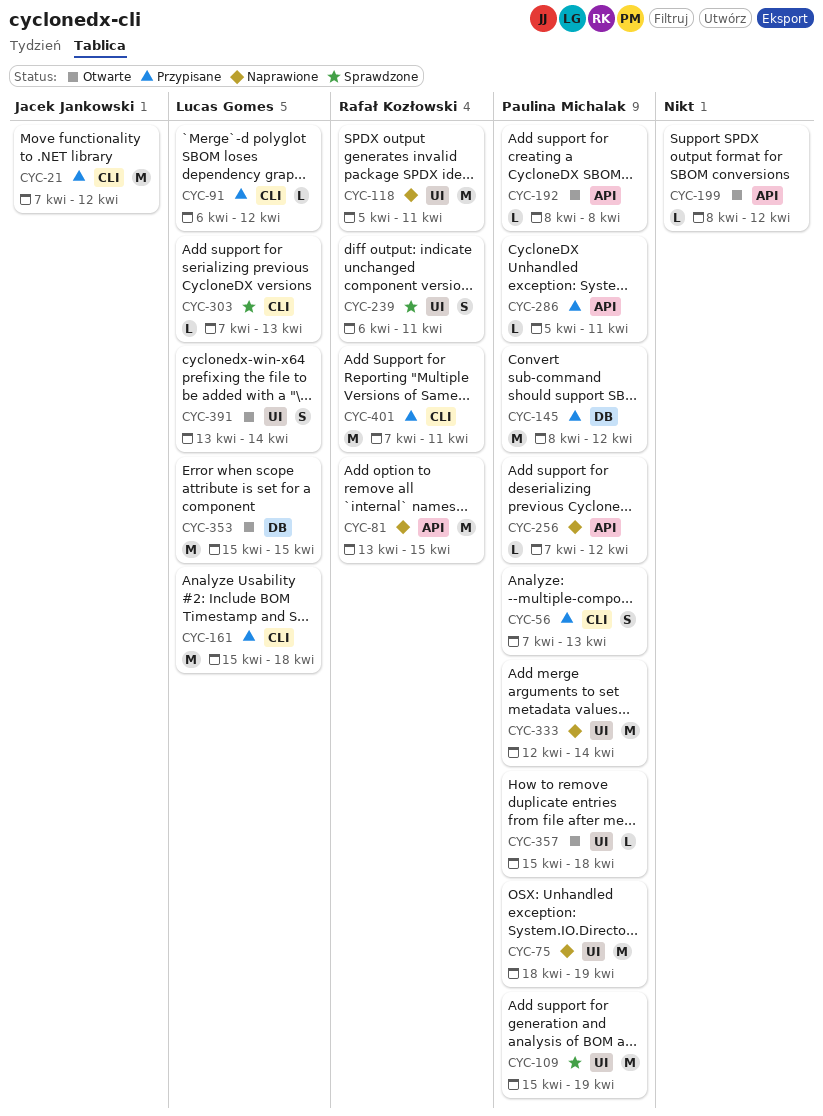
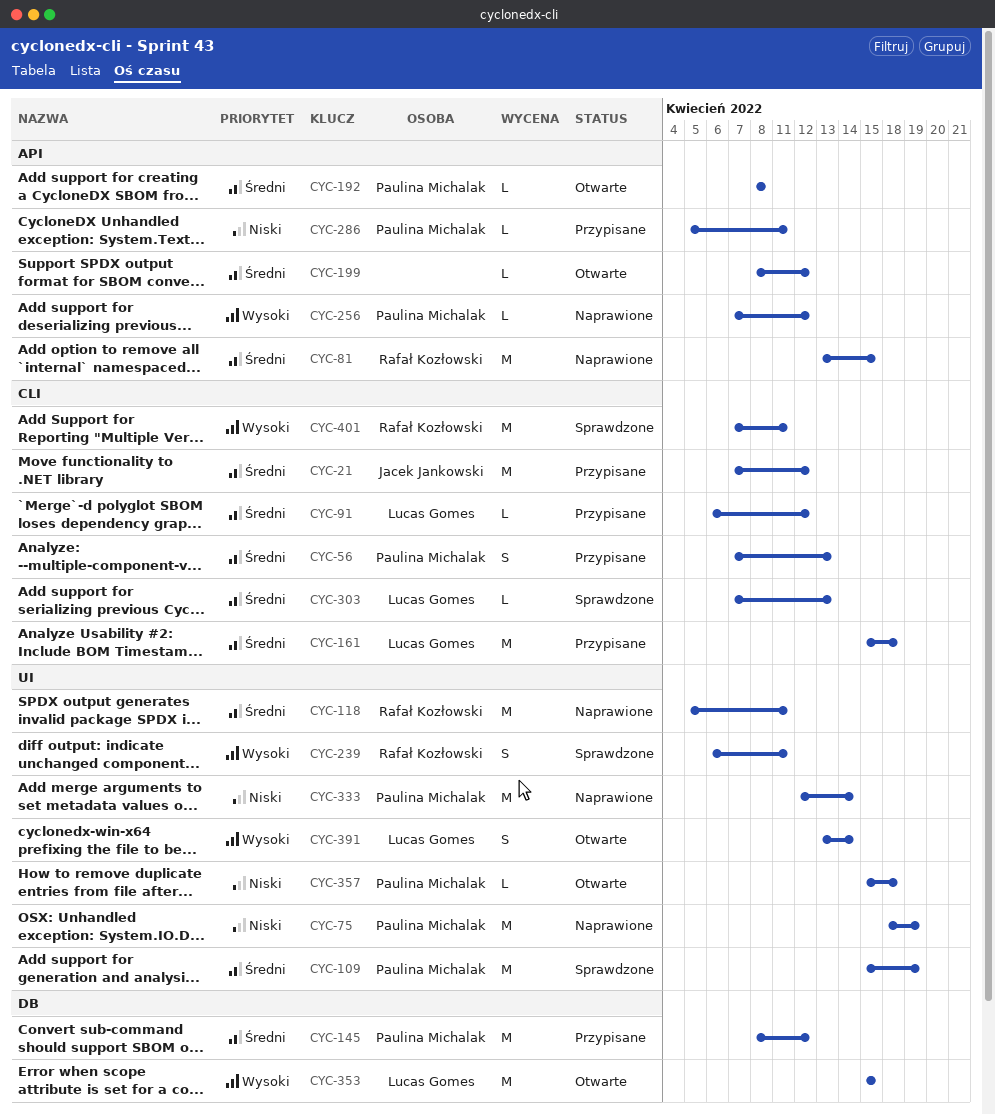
CYC-401, status: Przypisane -> Sprawdzone

